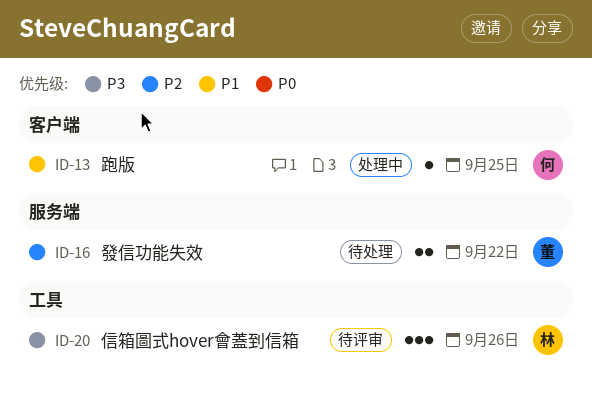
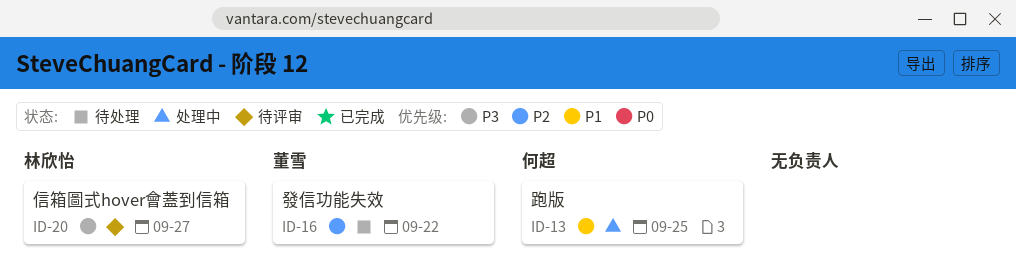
ID-20, due: Sep 26 -> Sep 27

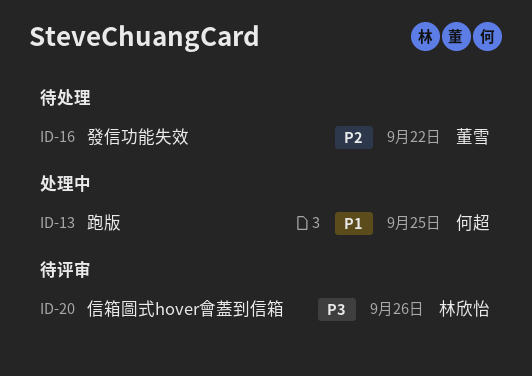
ID-20, due: Sep 27 -> Sep 26

